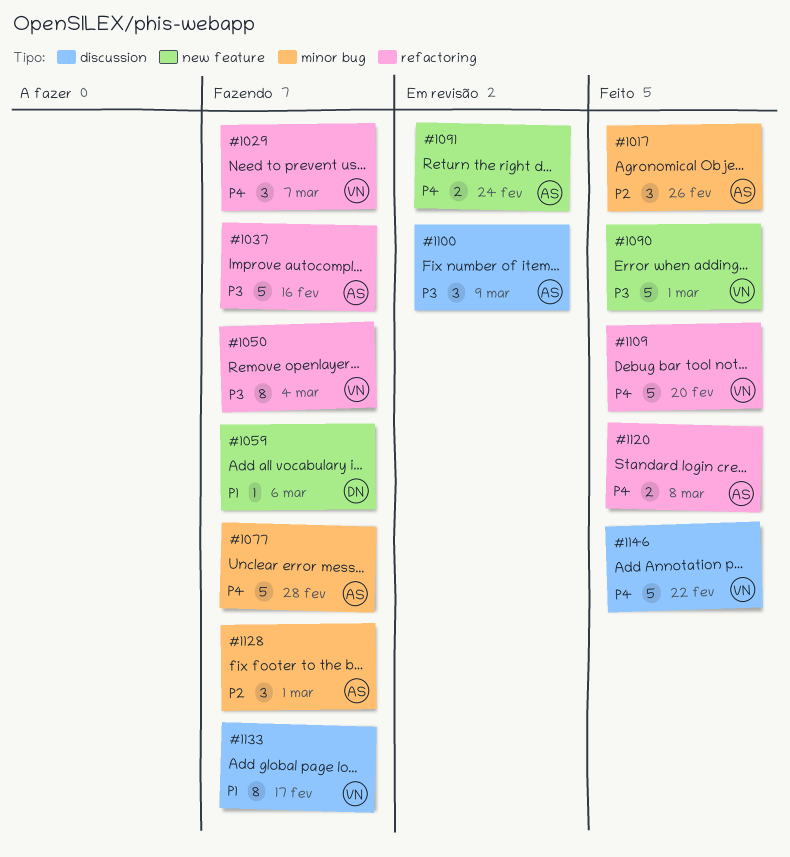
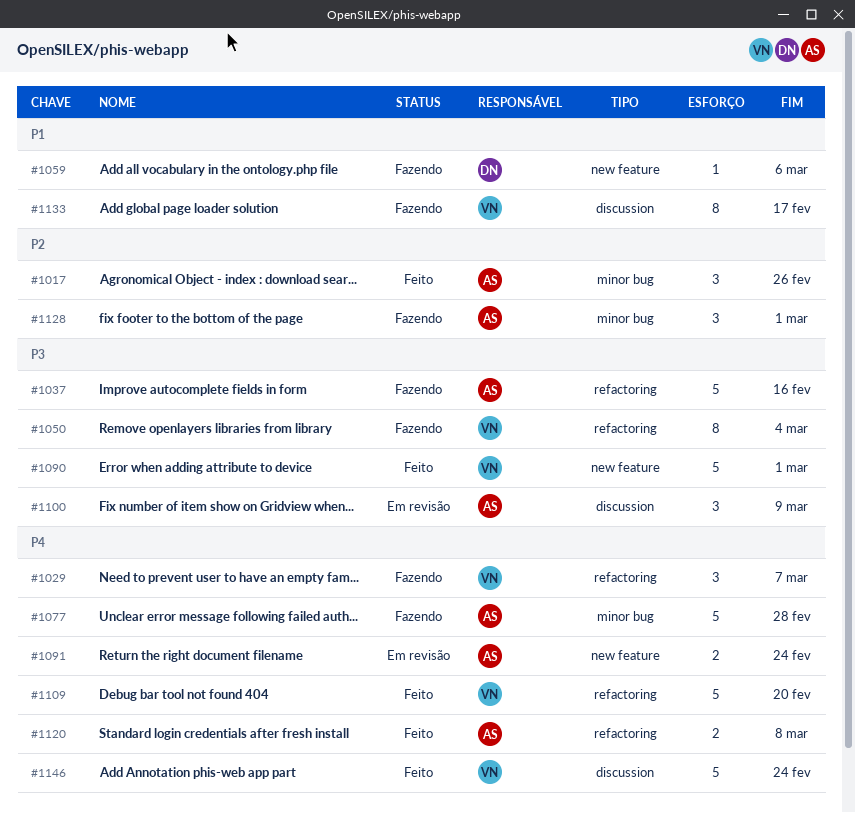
#1146, due: Feb 22 -> Feb 24

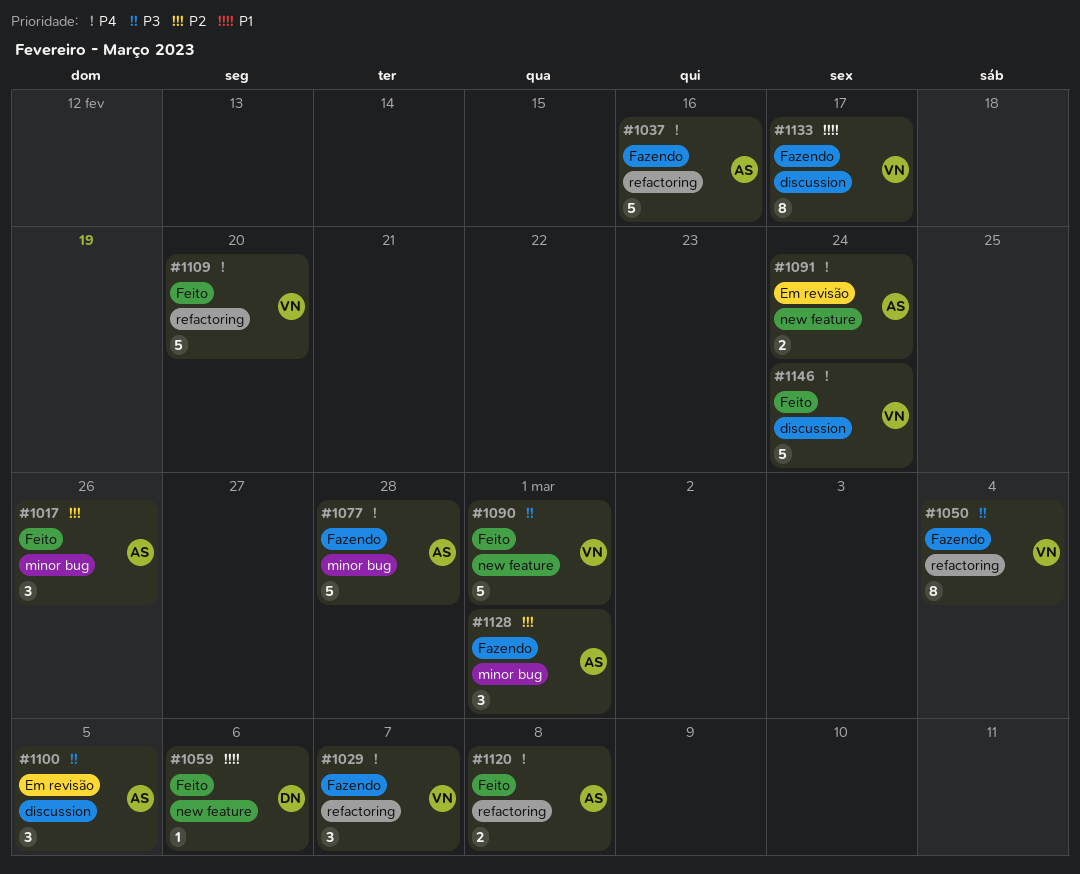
#1037, priority: P3 -> P4
#1059, status: Fazendo -> Feito
#1100, due: Mar 9 -> Mar 5

